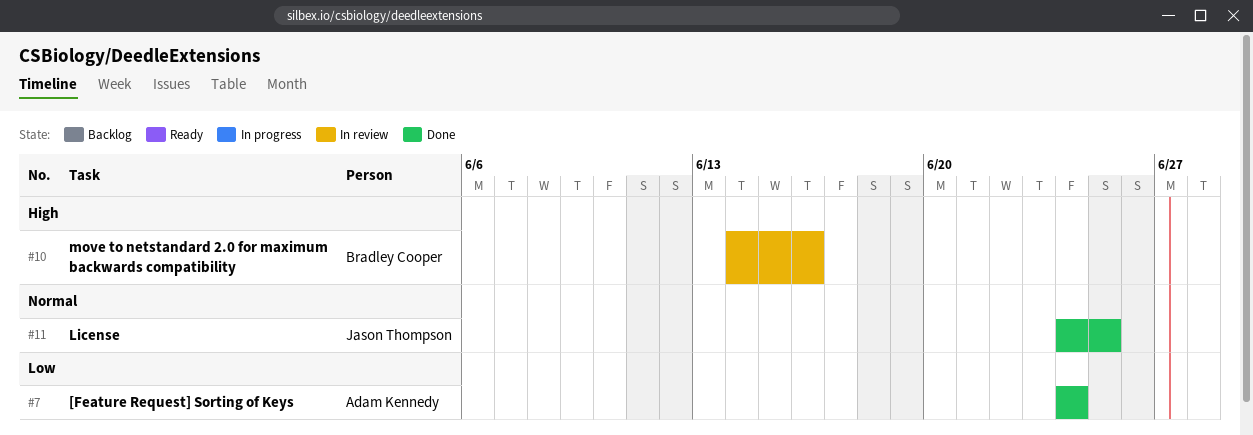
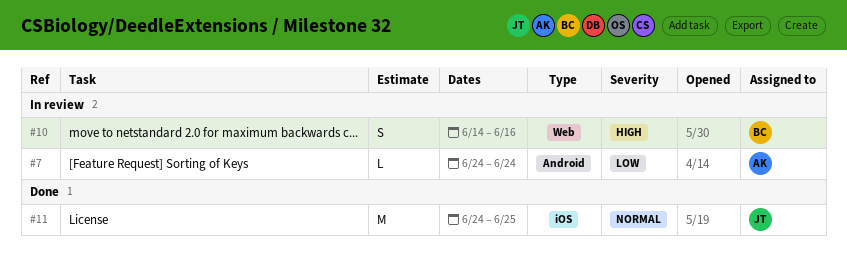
#7, status: Done -> In review

